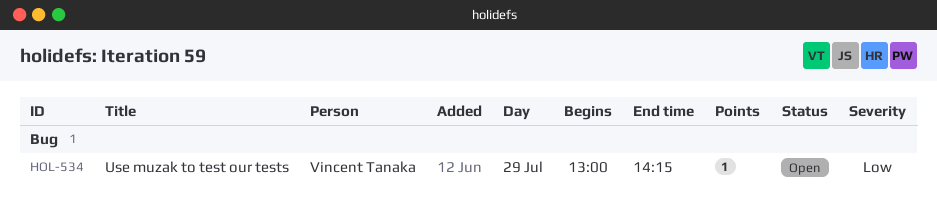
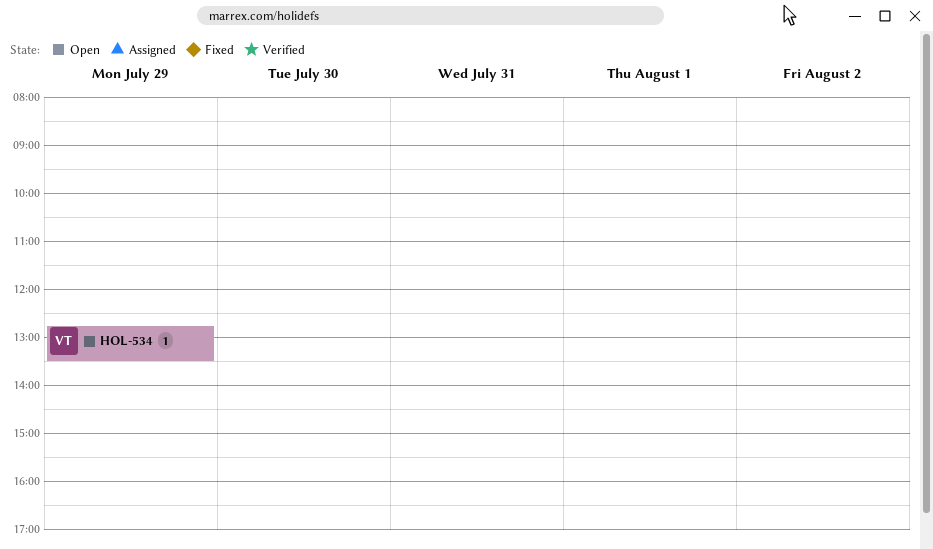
HOL-534, begins: 13:00 -> 12:45
HOL-534, ends: 14:15 -> 13:30

